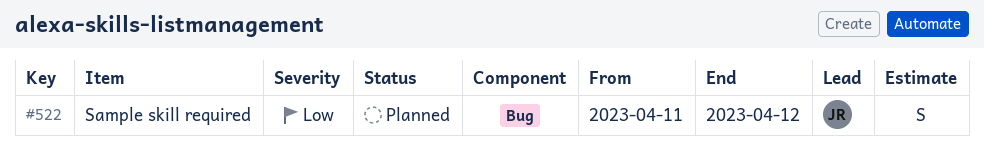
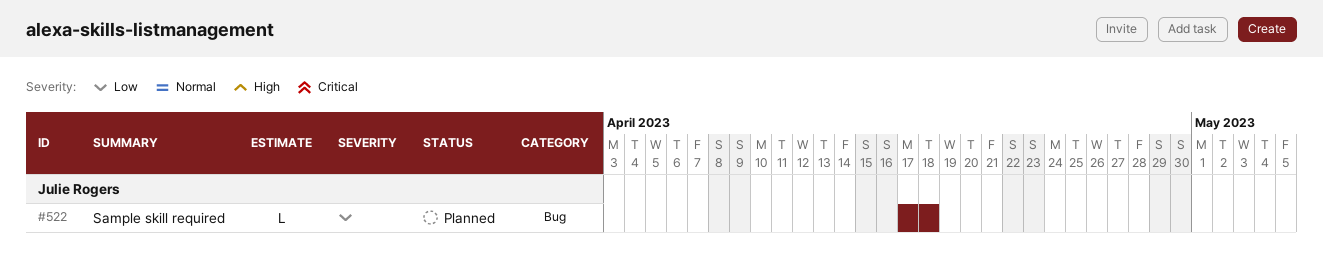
#522, estimate: S -> L
#522, start: Apr 11 -> Apr 17
#522, due: Apr 12 -> Apr 18

